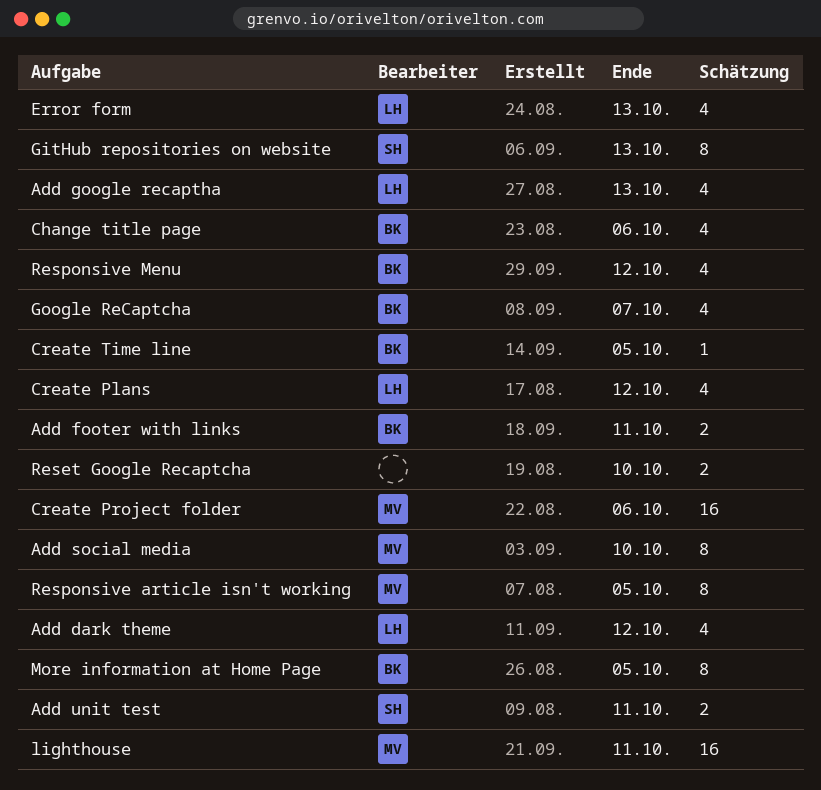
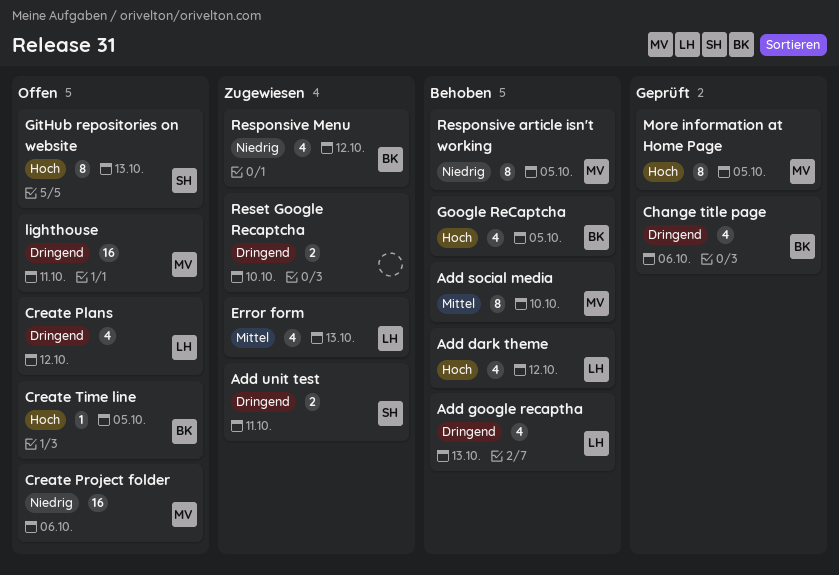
Add footer with links: present -> none
Google ReCaptcha, due: Oct 7 -> Oct 5
More information at Home Page, owner: BK -> MV

